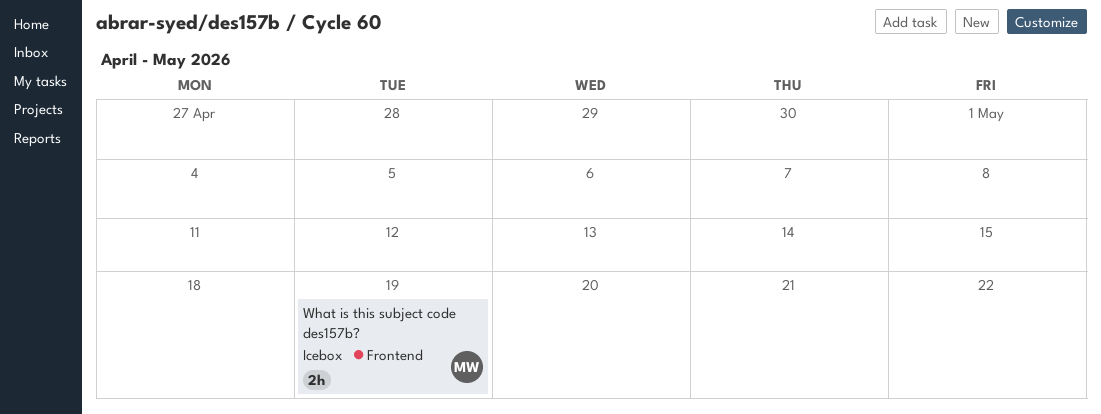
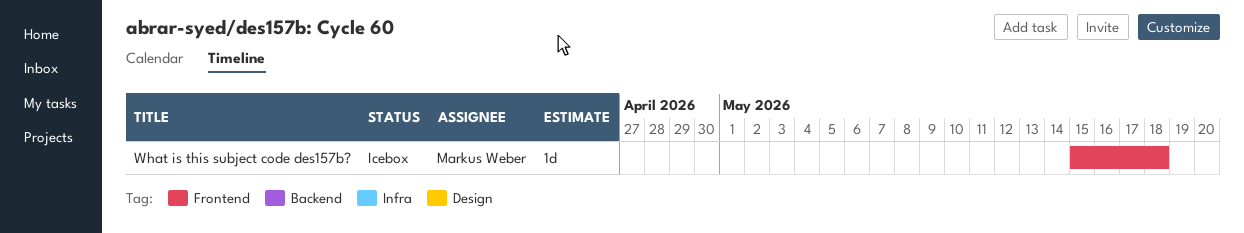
What is this subject code des157b?, estimate: 2h -> 1d
What is this subject code des157b?, due: May 19 -> May 18

